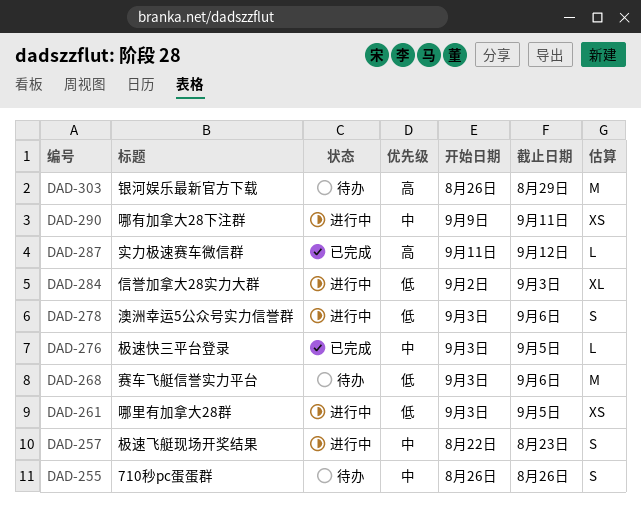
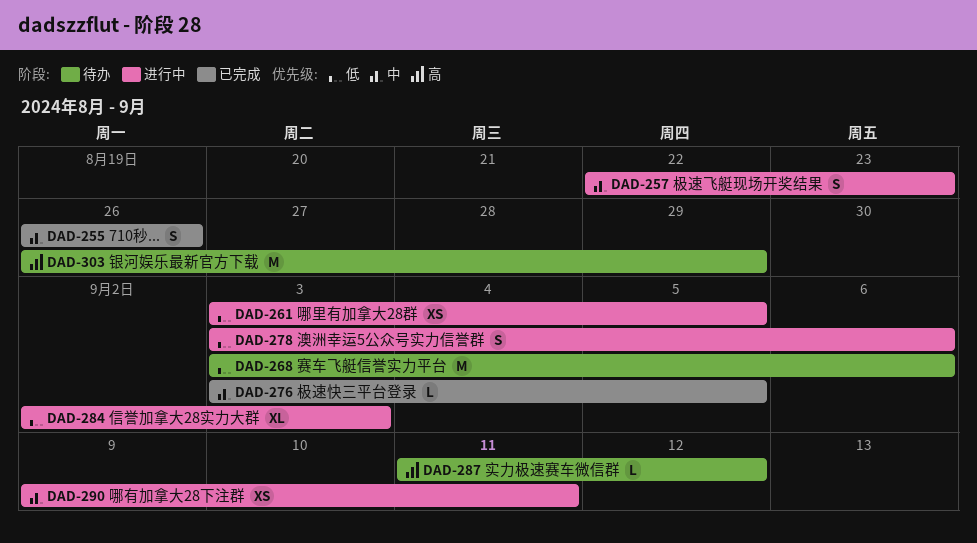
DAD-255, status: 待办 -> 已完成
DAD-287, status: 已完成 -> 待办

